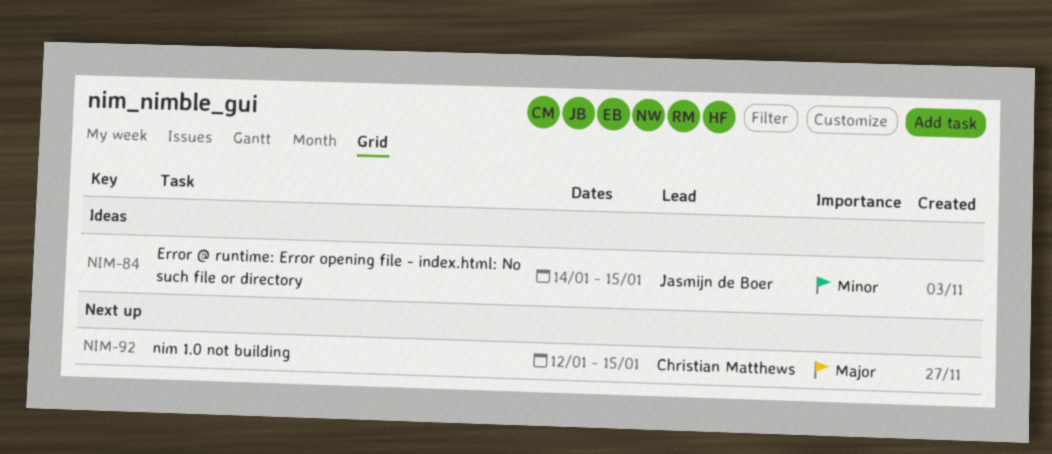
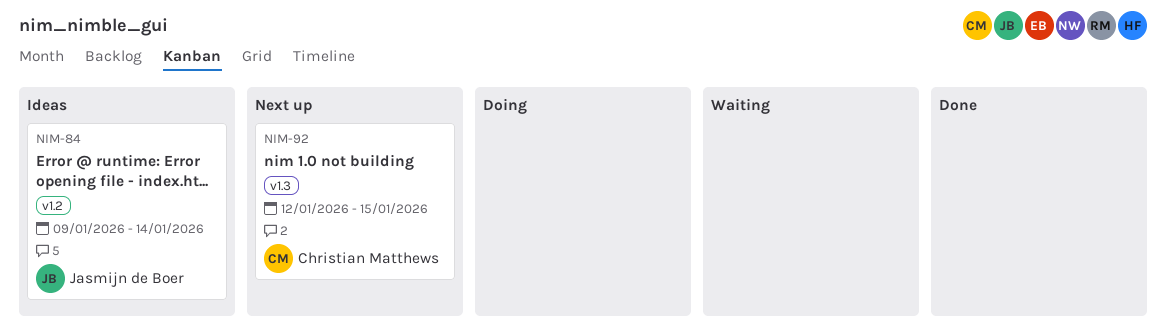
NIM-84, start: Jan 14 -> Jan 9
NIM-84, due: Jan 15 -> Jan 14

